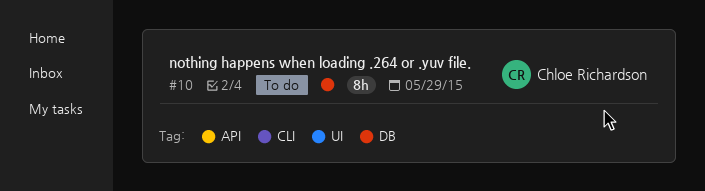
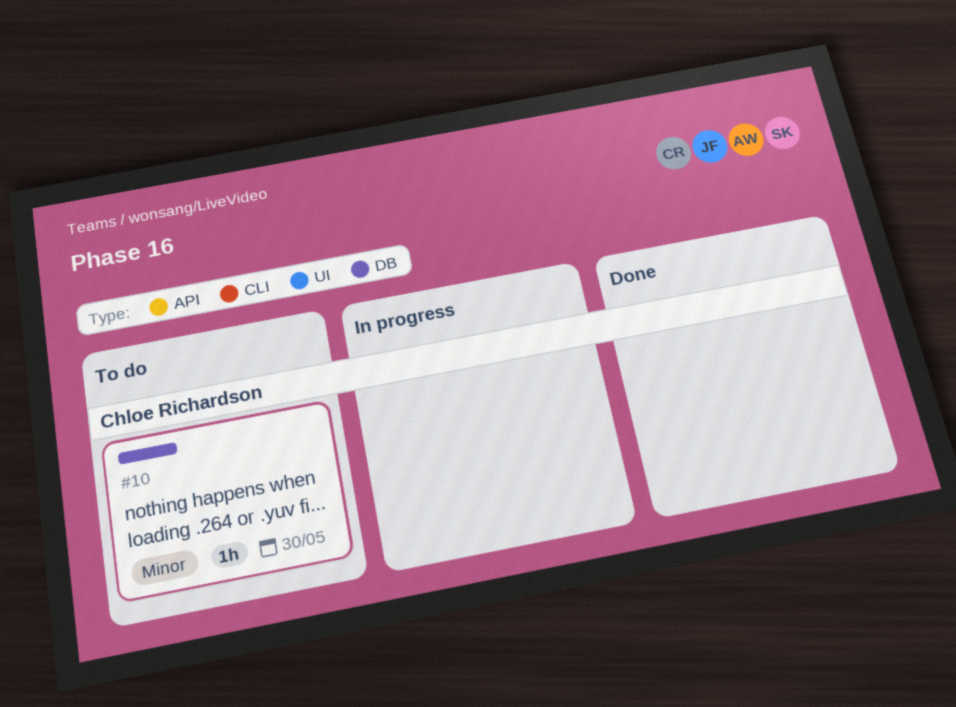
#10, estimate: 8h -> 1h
#10, due: May 29 -> May 30

